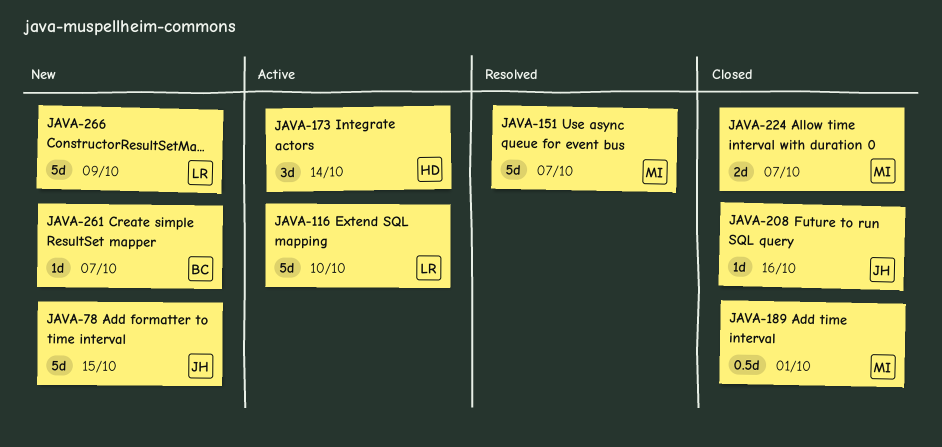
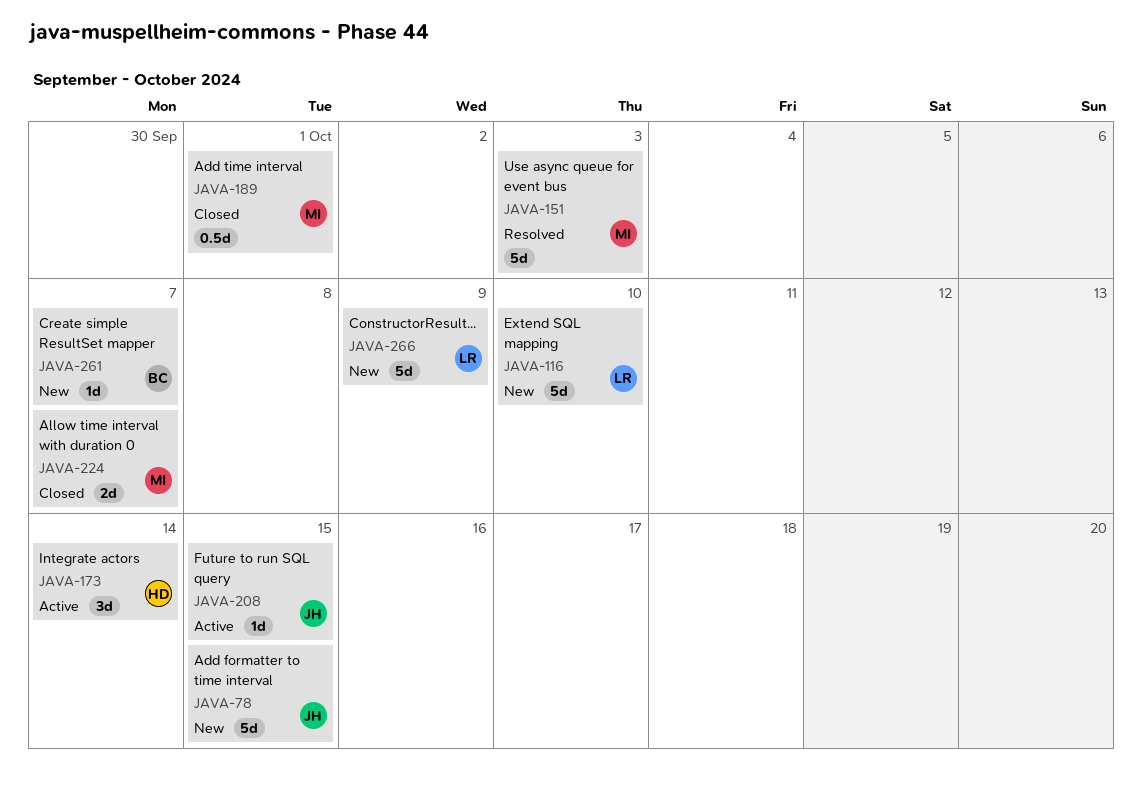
JAVA-116, status: Active -> New
JAVA-151, due: Oct 7 -> Oct 3
JAVA-208, status: Closed -> Active
JAVA-208, due: Oct 16 -> Oct 15

